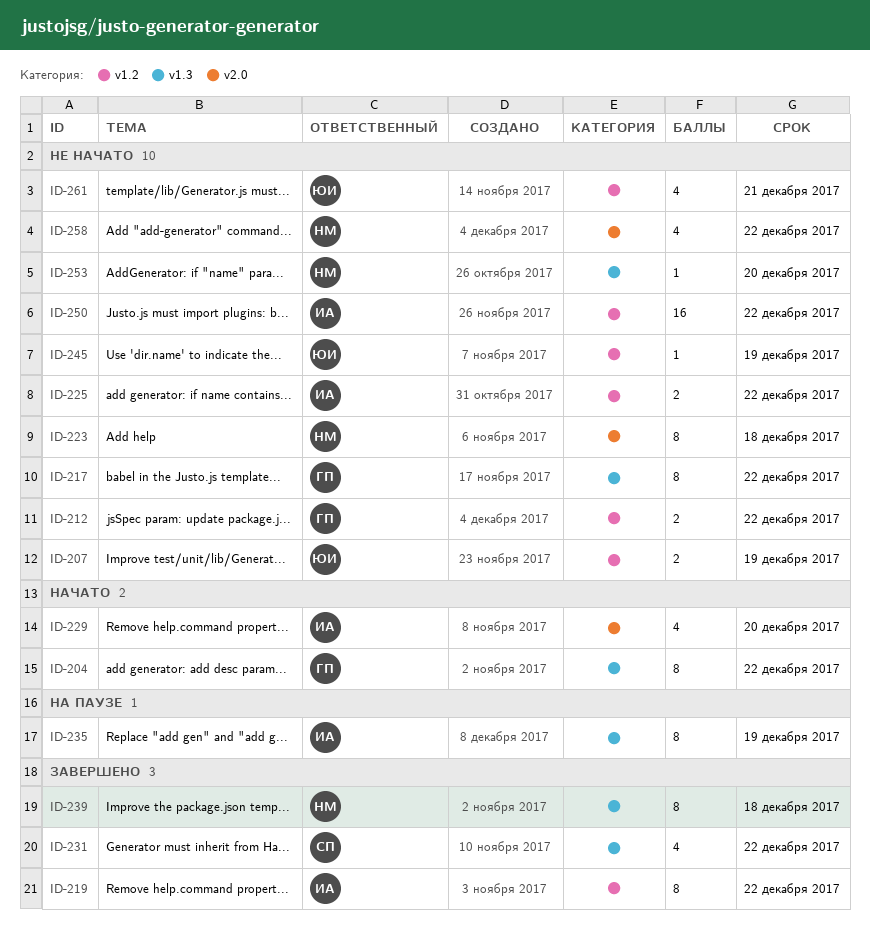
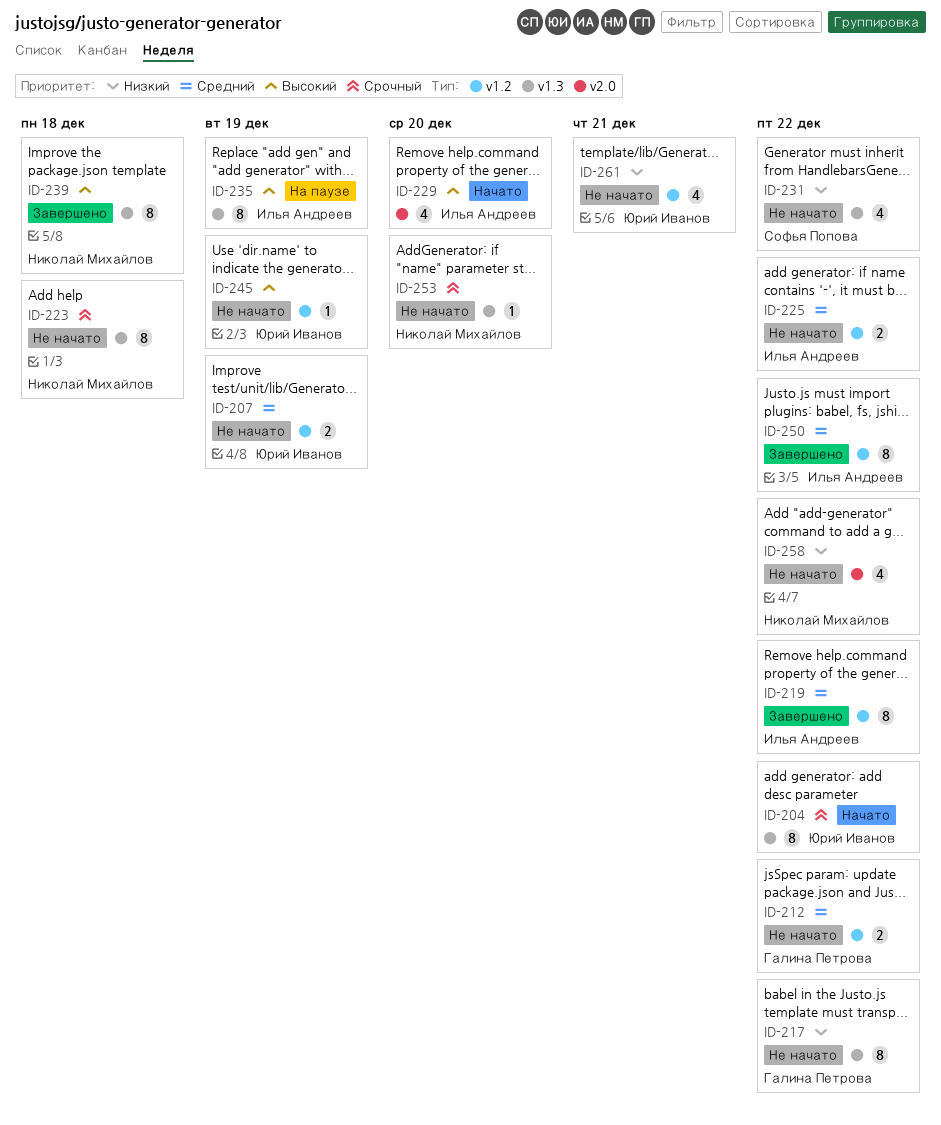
ID-204, owner: Галина Петрова -> Юрий Иванов
ID-223, label: v2.0 -> v1.3
ID-231, status: Завершено -> Не начато
ID-250, status: Не начато -> Завершено
ID-250, estimate: 16 -> 8

